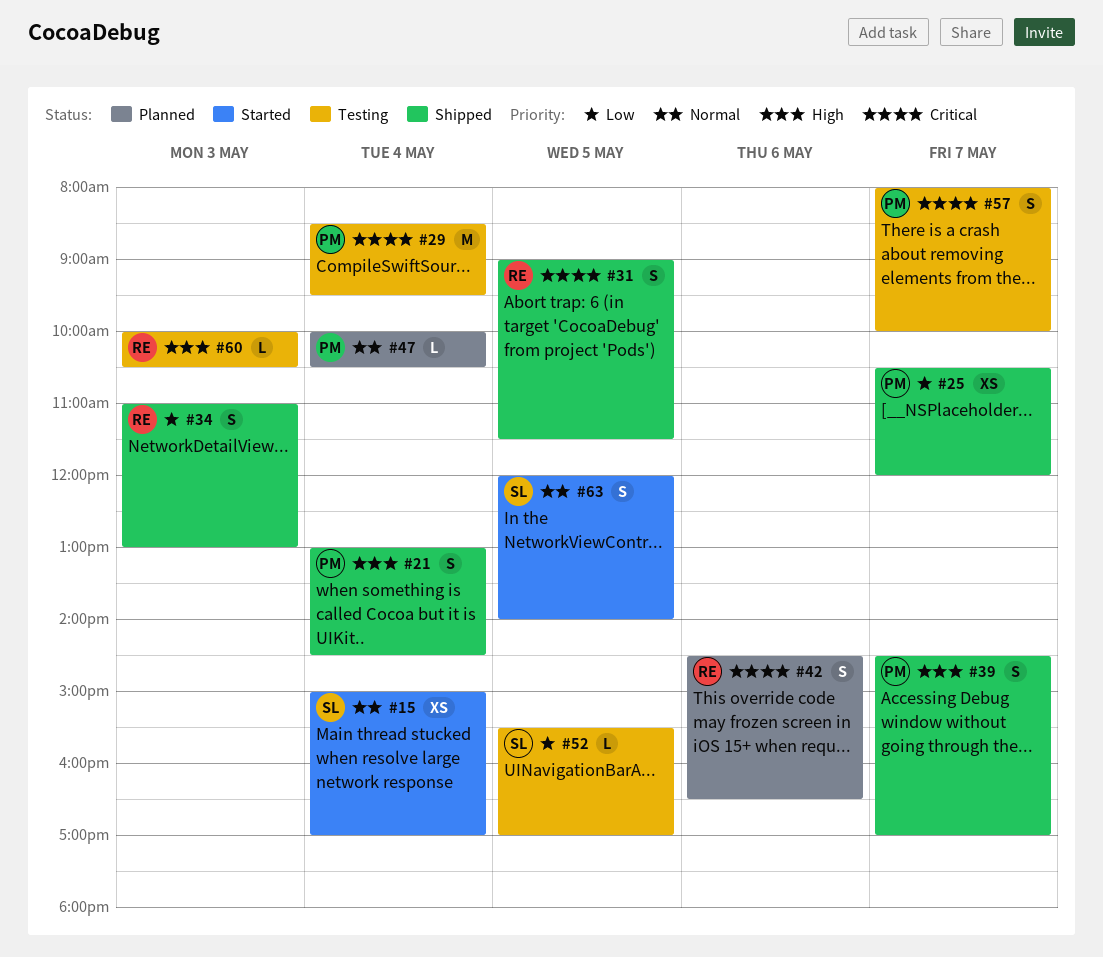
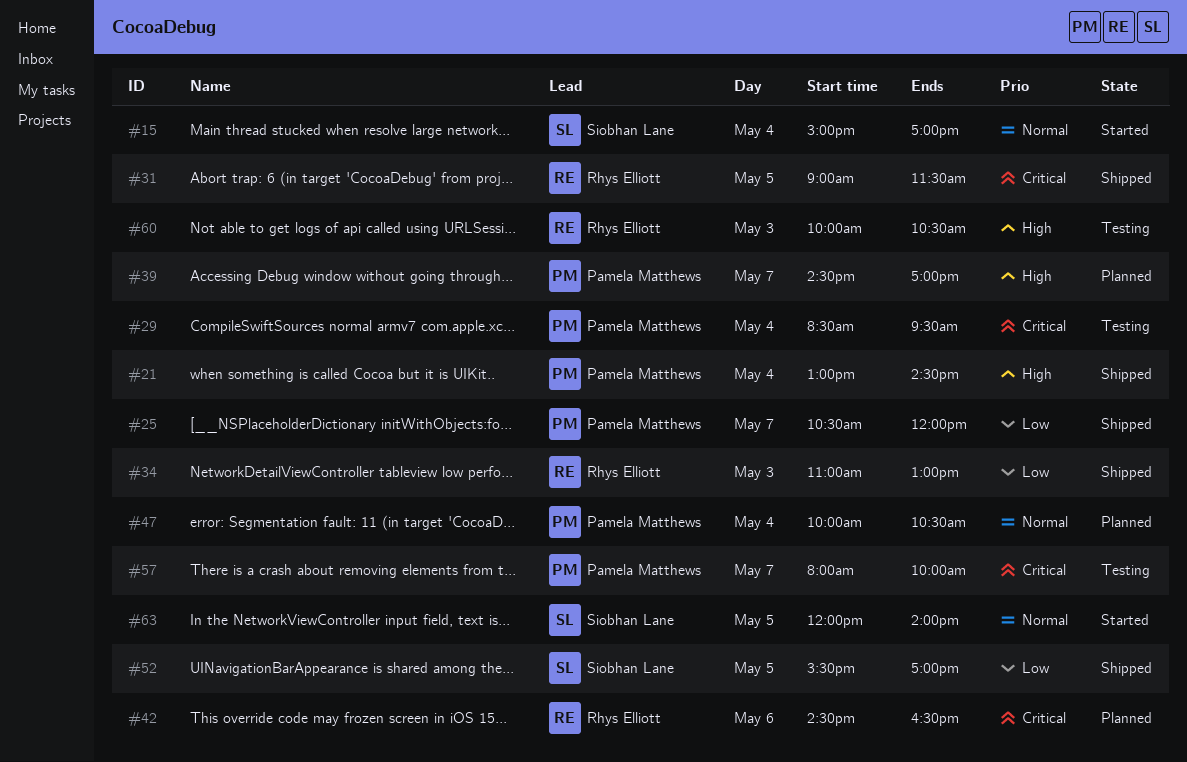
#39, status: Shipped -> Planned
#52, status: Testing -> Shipped

